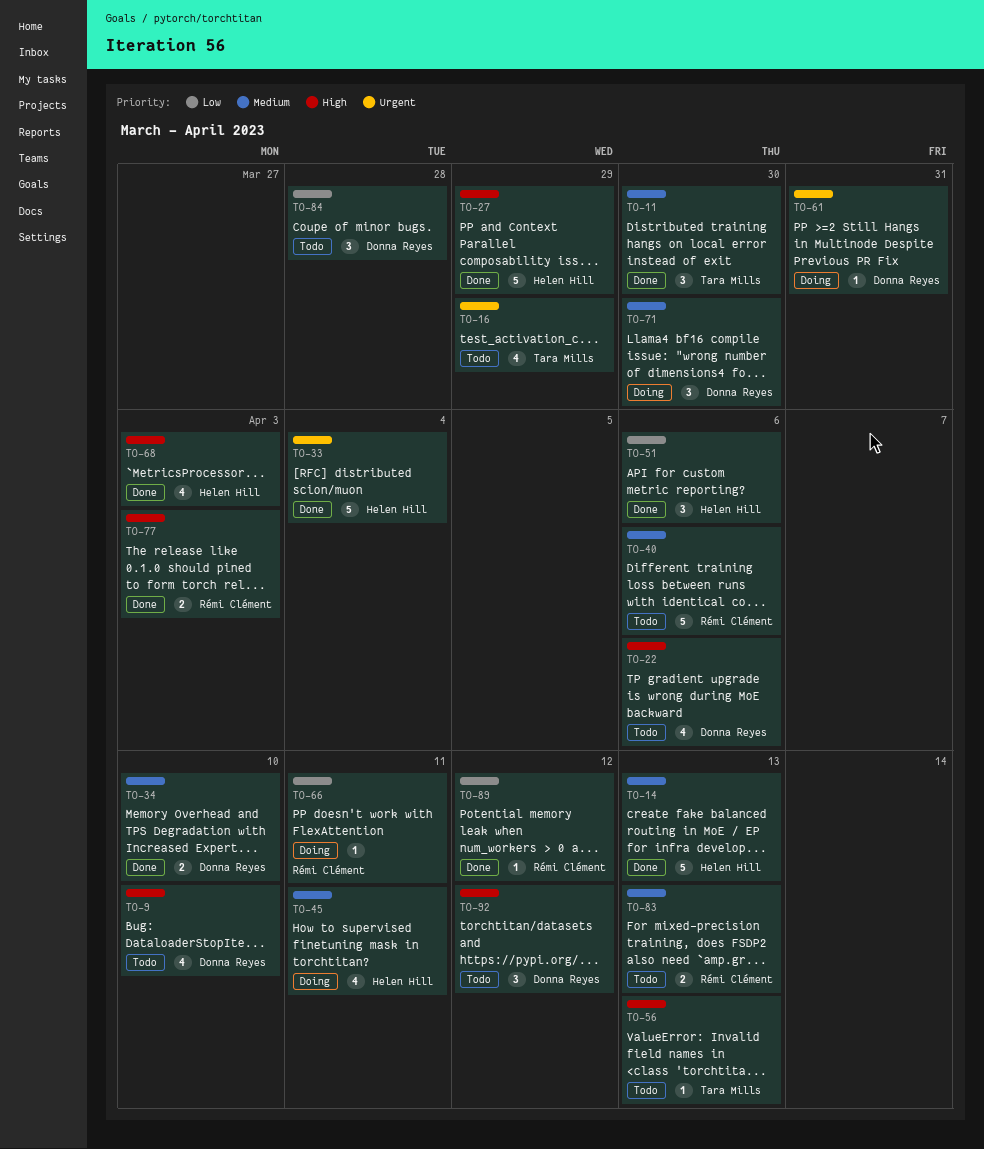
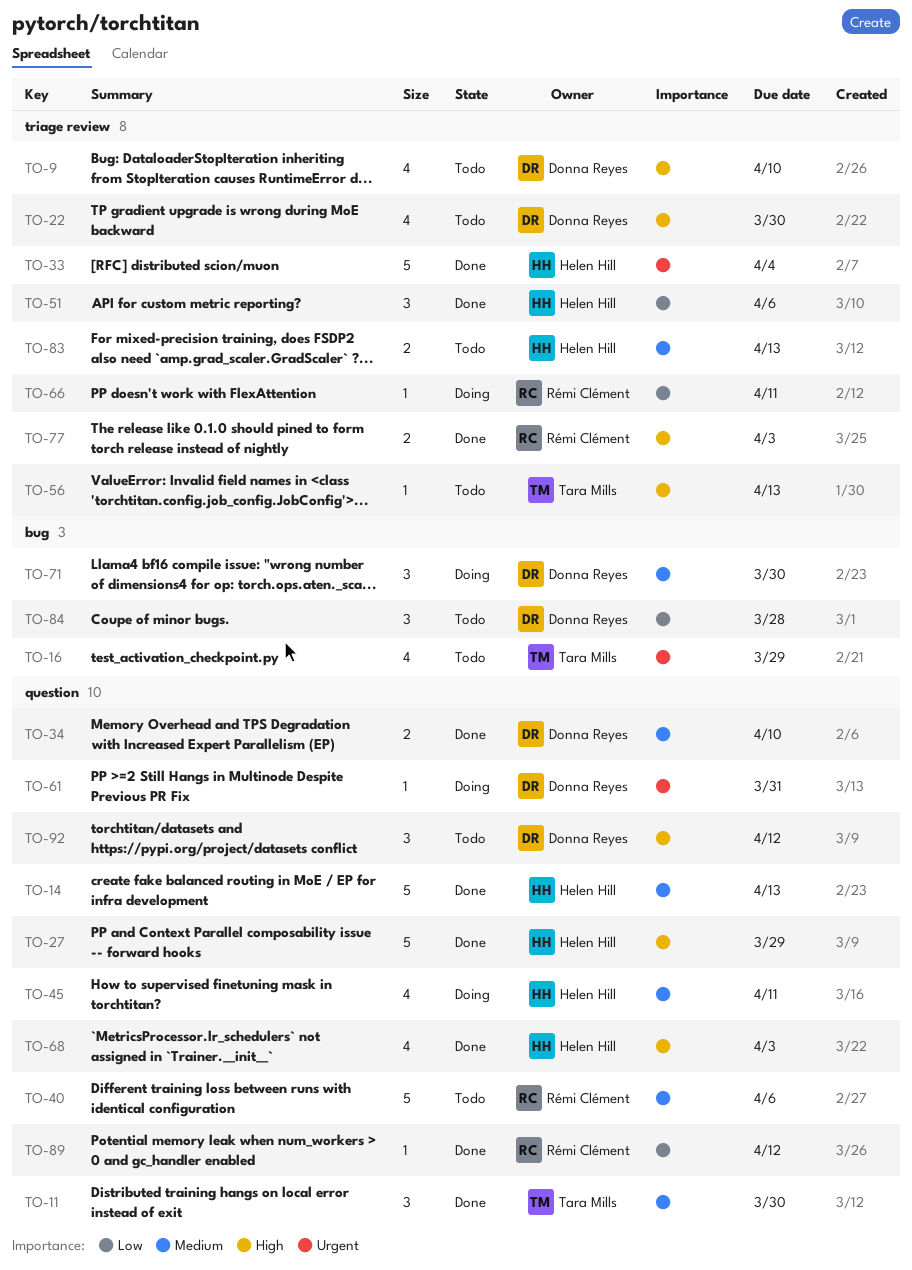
TO-22, due: Apr 6 -> Mar 30
TO-83, owner: Rémi Clément -> Helen Hill

